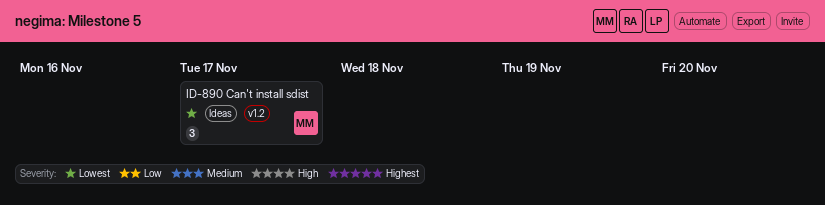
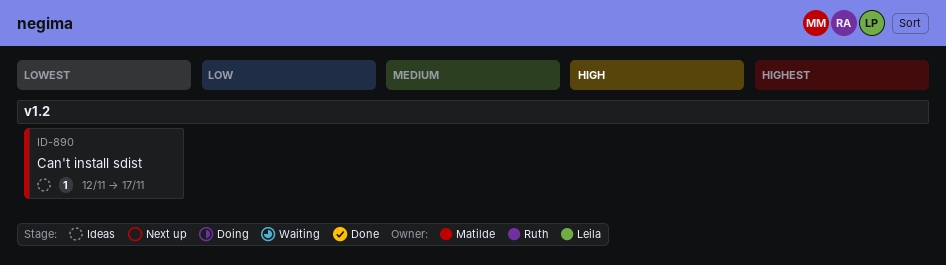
ID-890, estimate: 3 -> 1

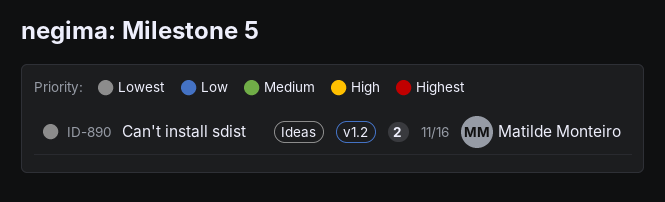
ID-890, estimate: 1 -> 2
ID-890, due: Nov 17 -> Nov 16

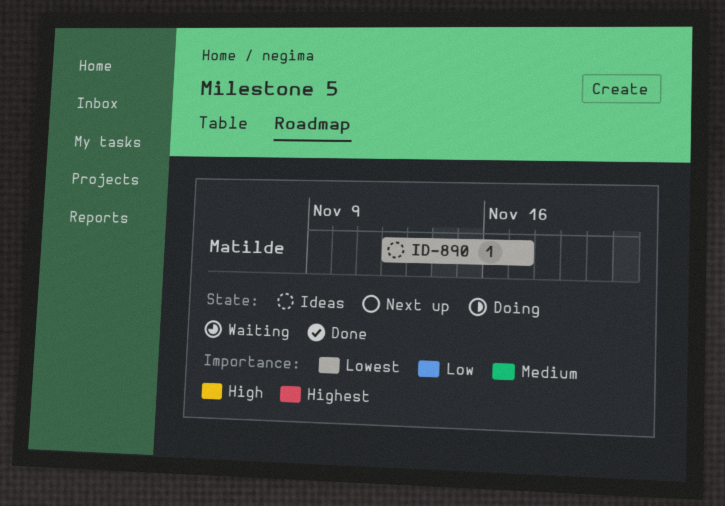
ID-890, estimate: 2 -> 1
ID-890, due: Nov 16 -> Nov 17

